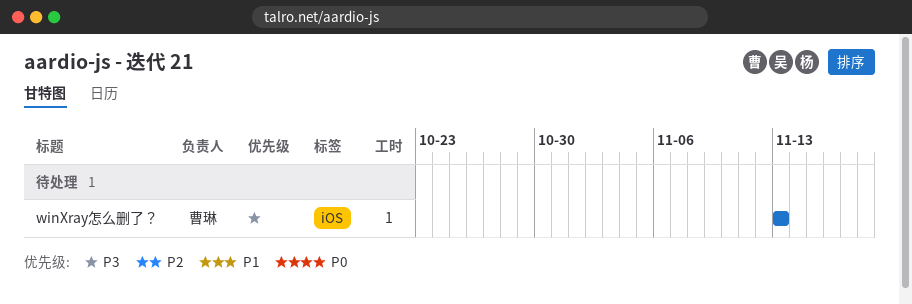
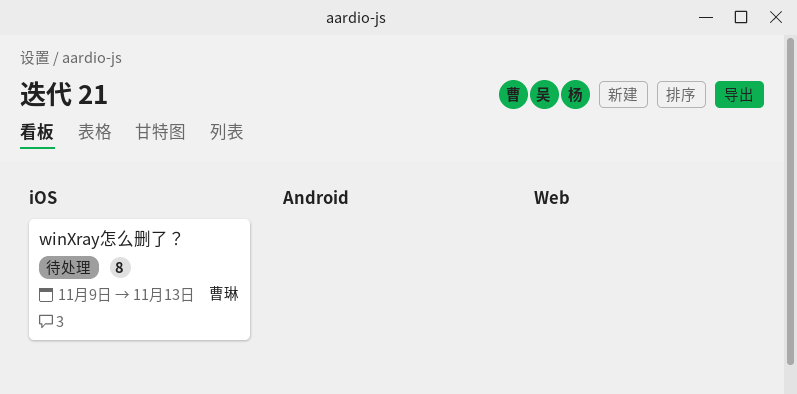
winXray怎么删了？, estimate: 1 -> 8
winXray怎么删了？, start: Nov 13 -> Nov 9

